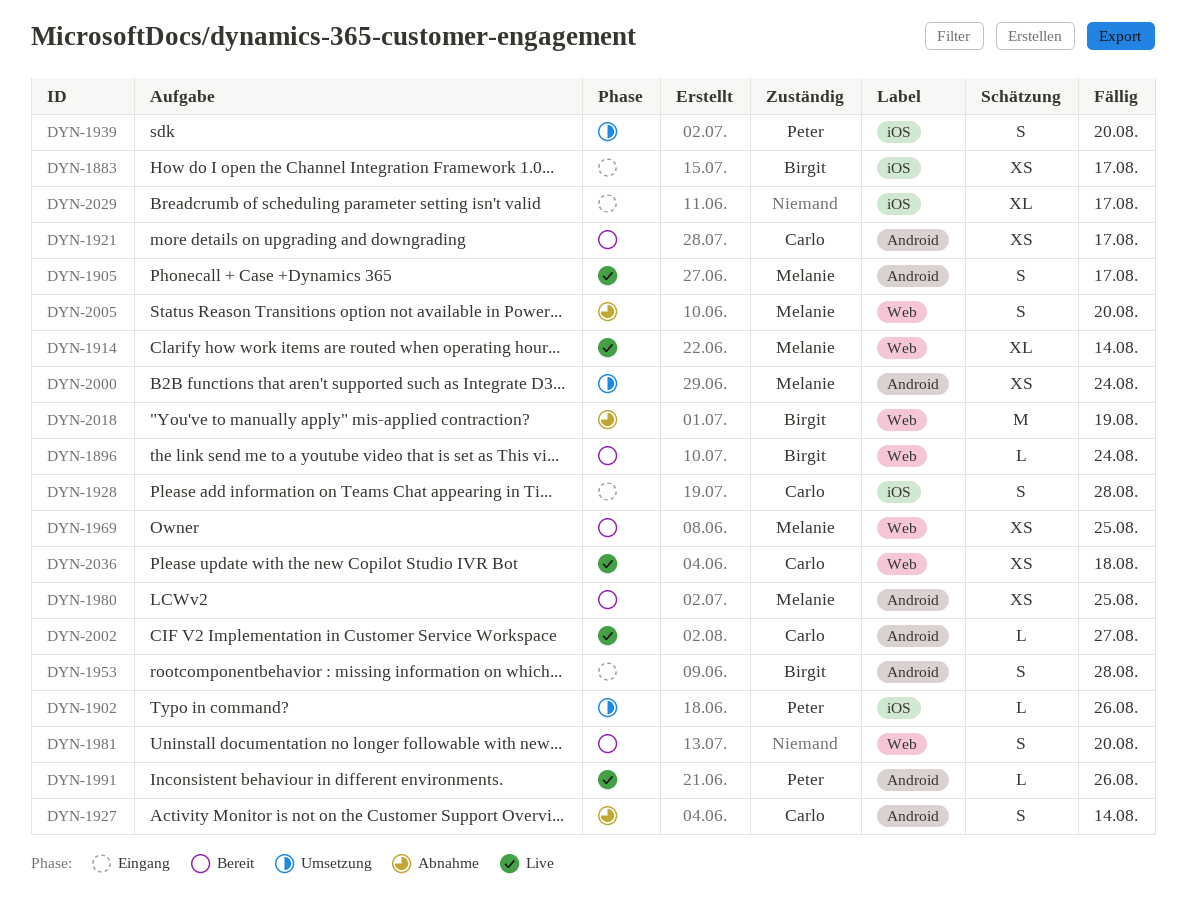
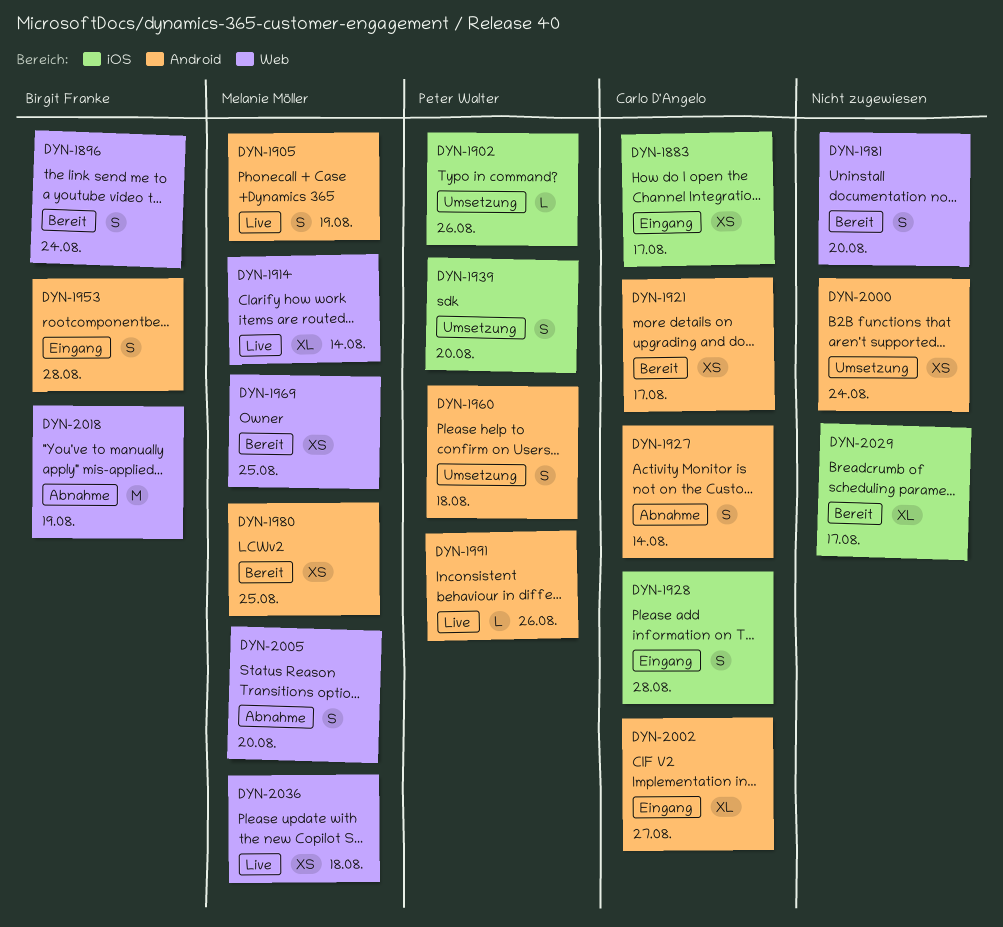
DYN-1883, owner: Birgit Franke -> Carlo D'Angelo
DYN-1896, estimate: L -> S
DYN-1905, due: Aug 17 -> Aug 19
DYN-1960: none -> present
DYN-2000, owner: Melanie Möller -> none
DYN-2002, status: Live -> Eingang
DYN-2002, estimate: L -> XL
DYN-2029, status: Eingang -> Bereit
DYN-2036, owner: Carlo D'Angelo -> Melanie Möller

